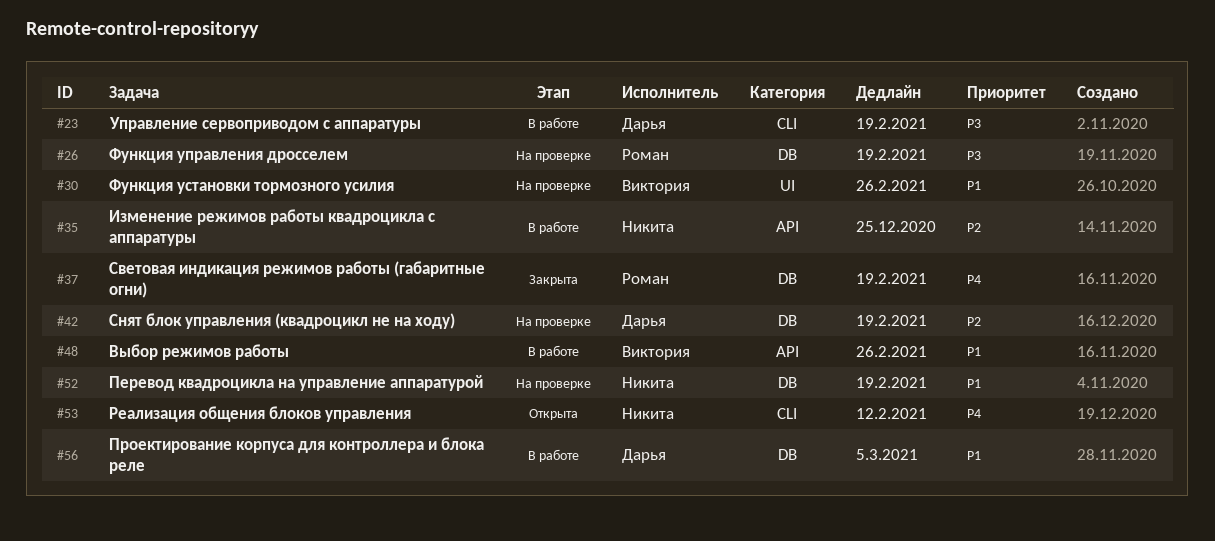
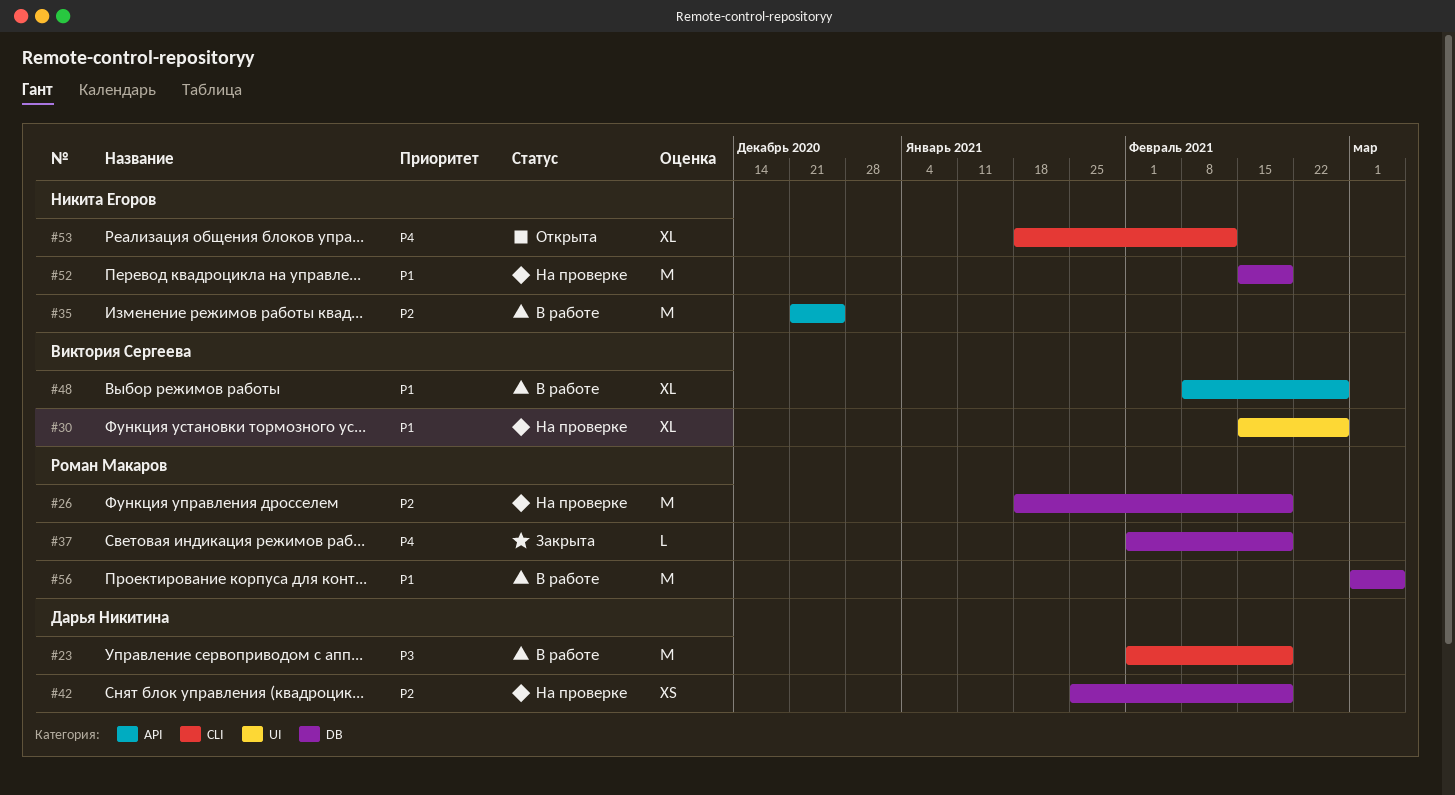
#26, priority: P3 -> P2
#56, owner: Дарья Никитина -> Роман Макаров

